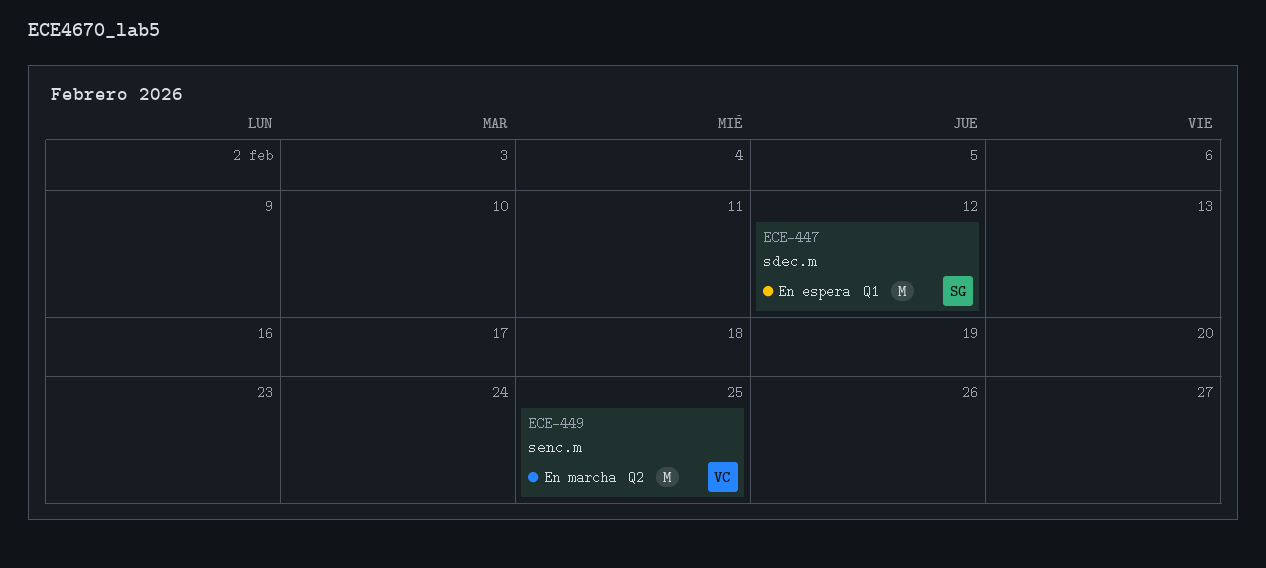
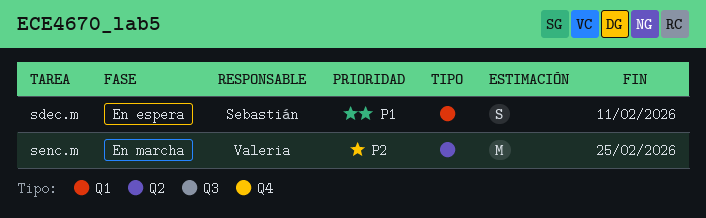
sdec.m, estimate: M -> S
sdec.m, due: Feb 12 -> Feb 11

